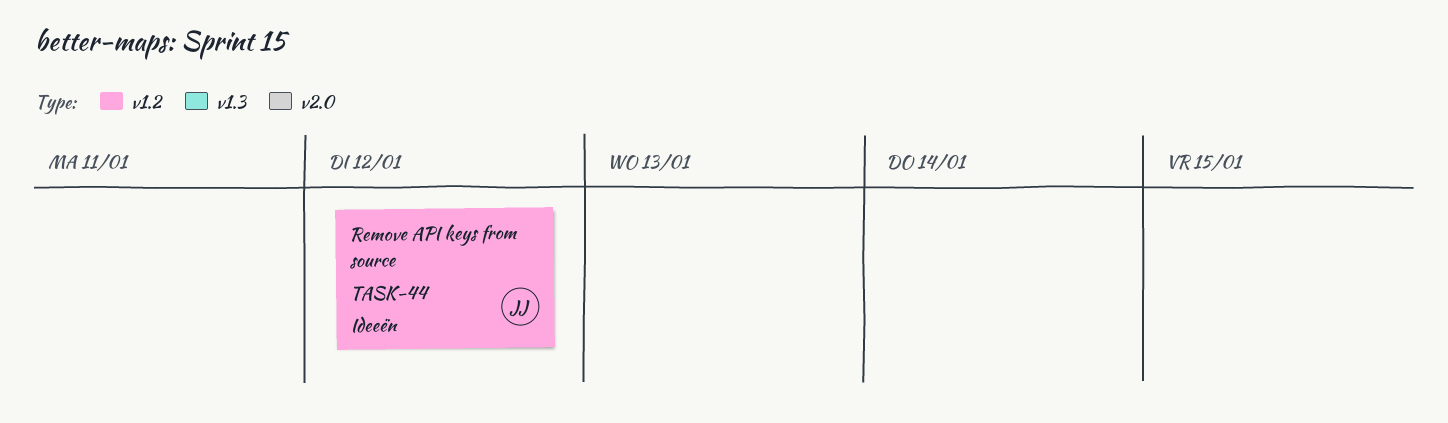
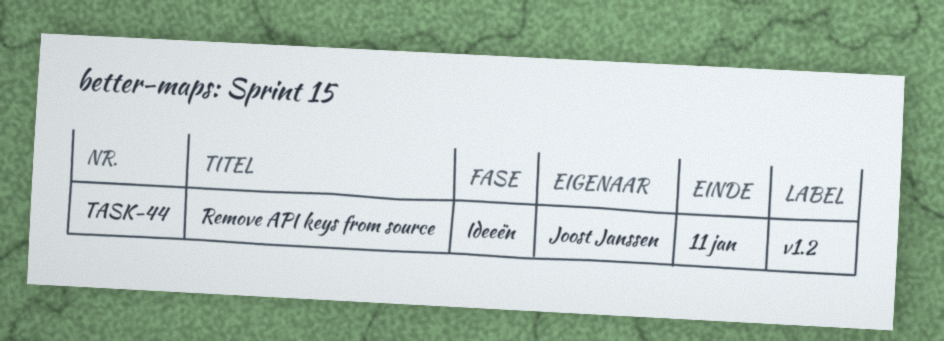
TASK-44, due: Jan 12 -> Jan 11

